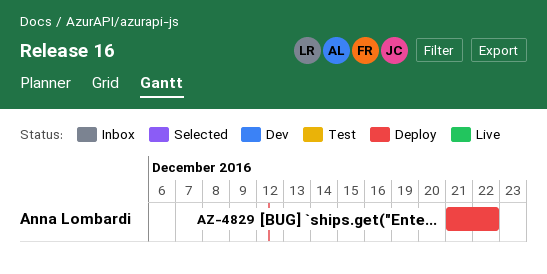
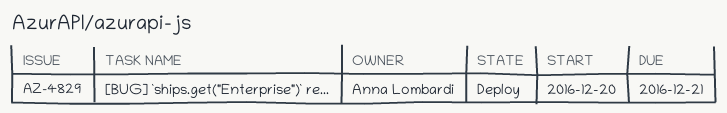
AZ-4829, start: Dec 21 -> Dec 20
AZ-4829, due: Dec 22 -> Dec 21

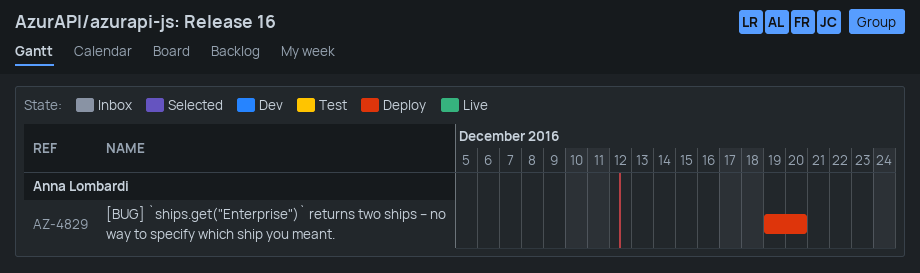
AZ-4829, start: Dec 20 -> Dec 19
AZ-4829, due: Dec 21 -> Dec 20

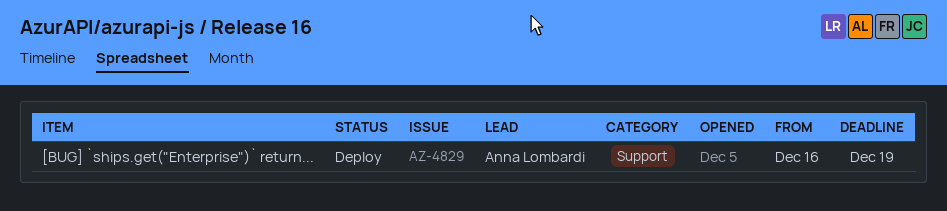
AZ-4829, start: Dec 19 -> Dec 16
AZ-4829, due: Dec 20 -> Dec 19

